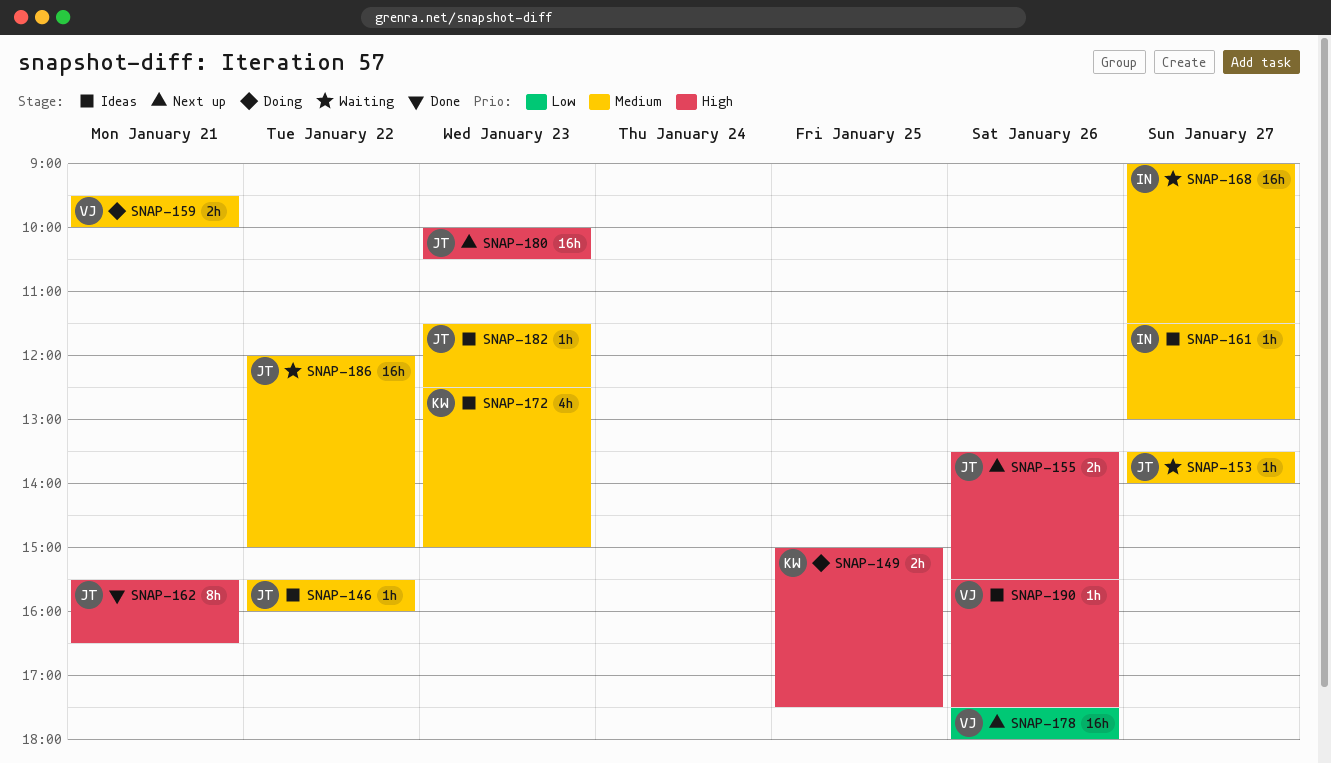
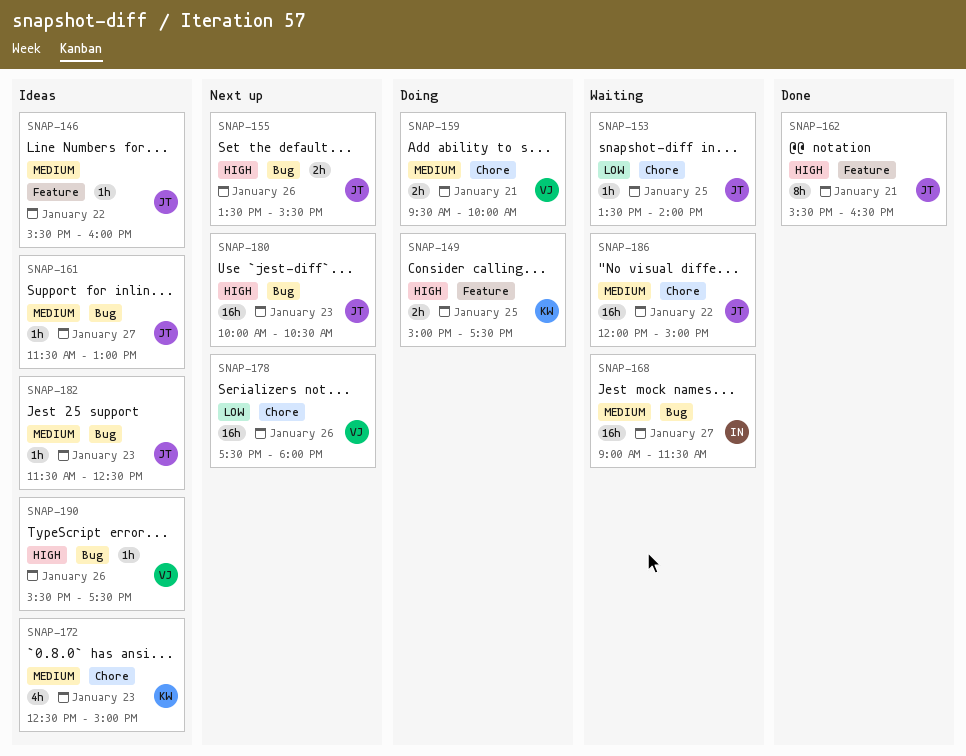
SNAP-153, priority: Medium -> Low
SNAP-153, day: Jan 27 -> Jan 25
SNAP-161, owner: IN -> JT

